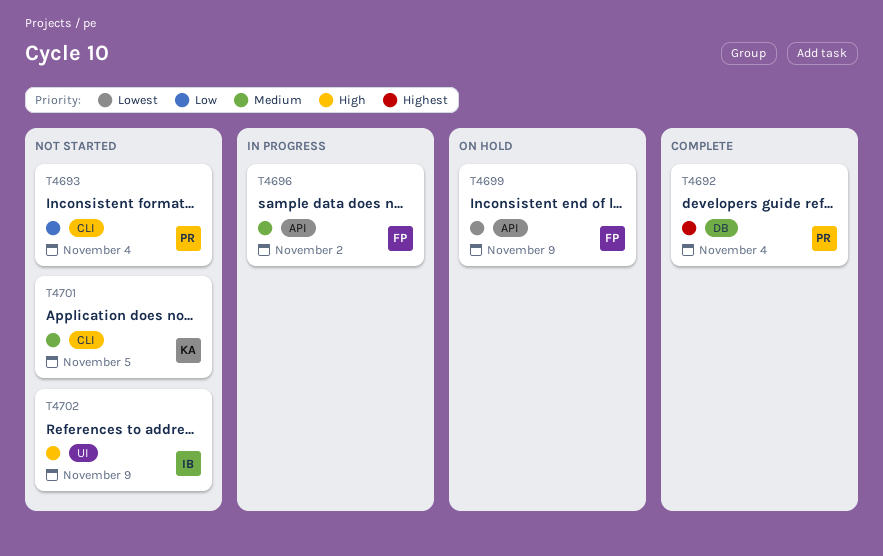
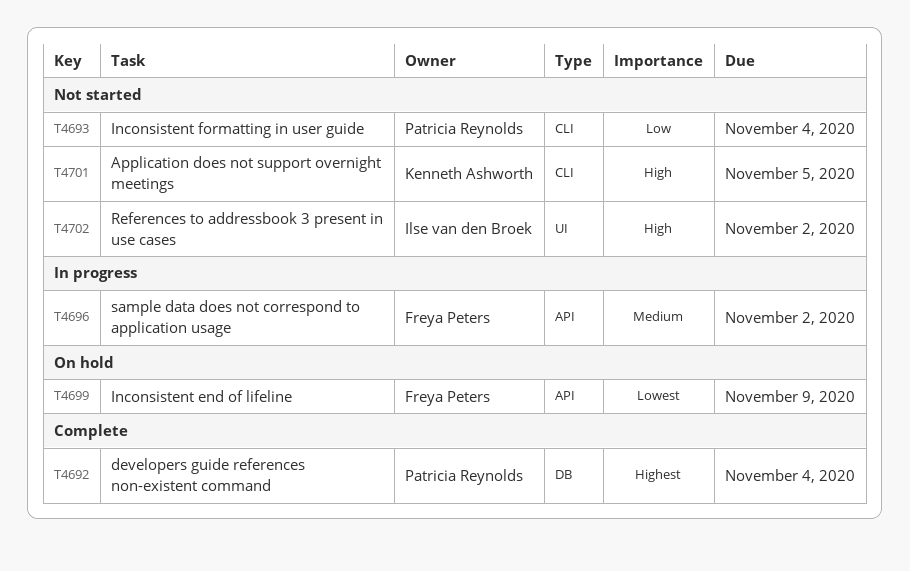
T4701, priority: Medium -> High
T4702, due: Nov 9 -> Nov 2

